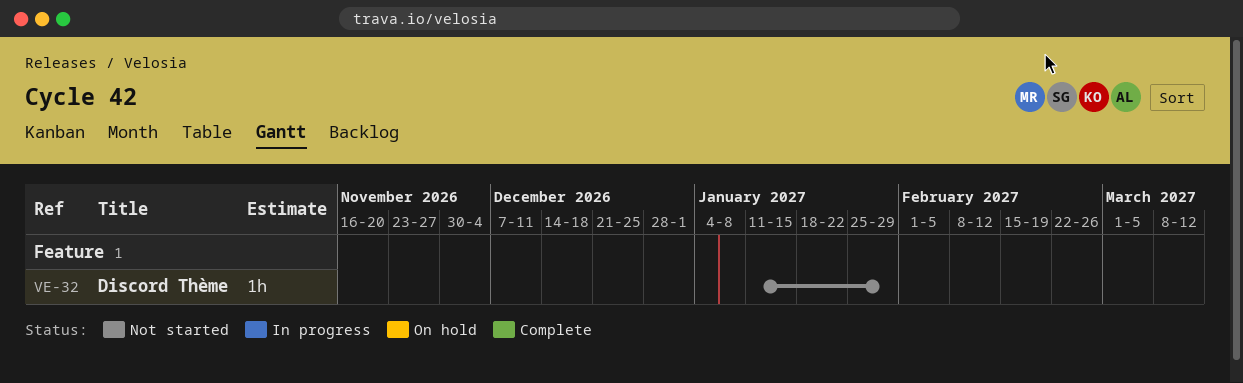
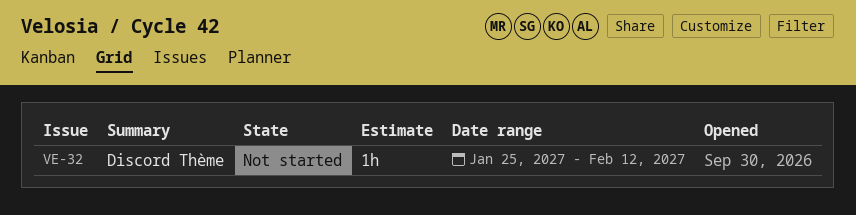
VE-32, start: Jan 11 -> Jan 25
VE-32, due: Jan 29 -> Feb 12

